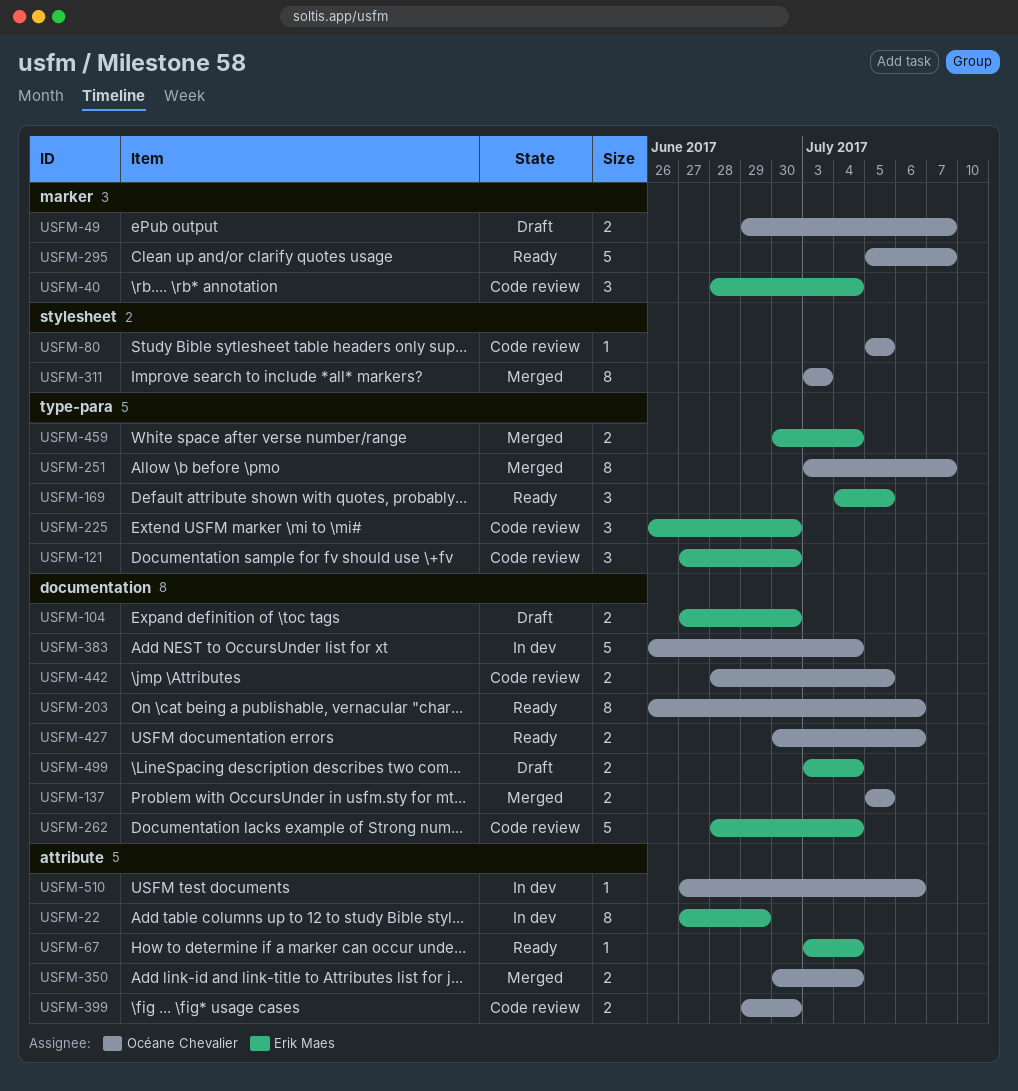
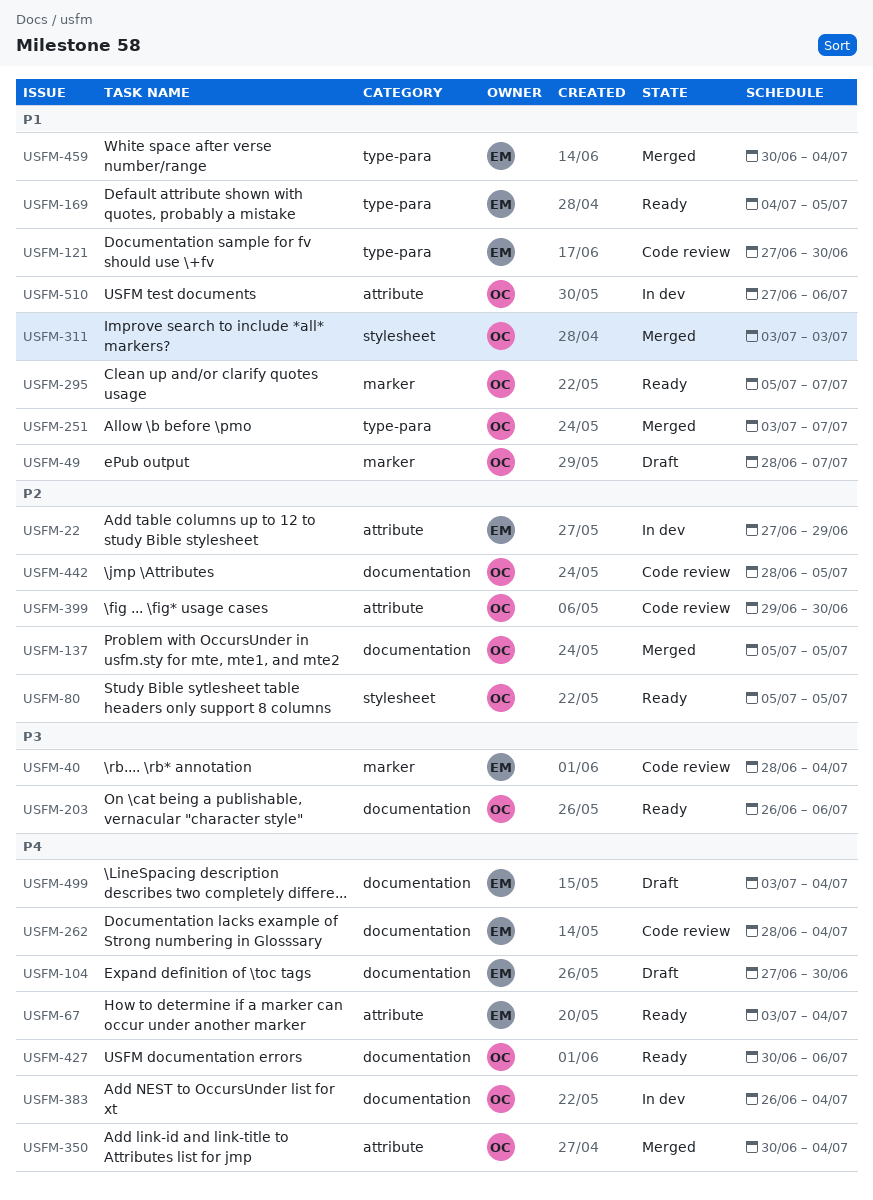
USFM-49, start: Jun 29 -> Jun 28
USFM-80, status: Code review -> Ready
USFM-225: present -> none

